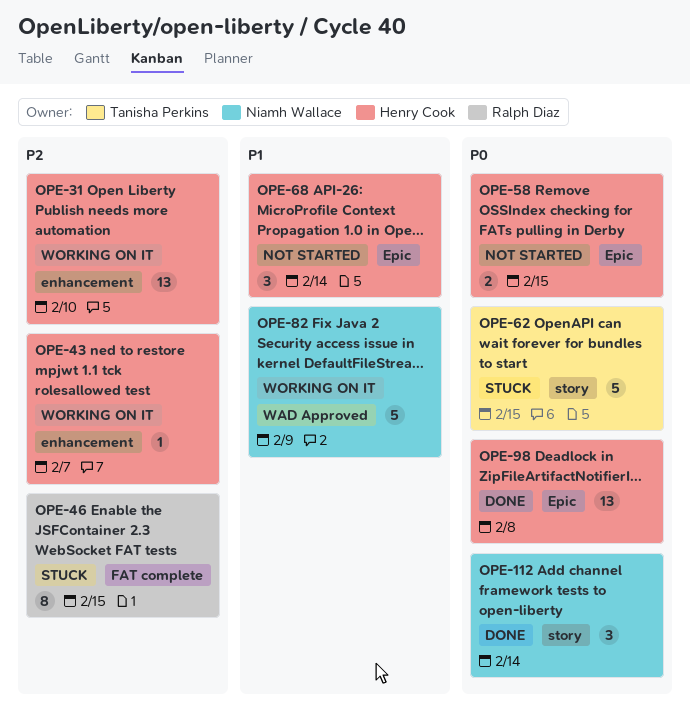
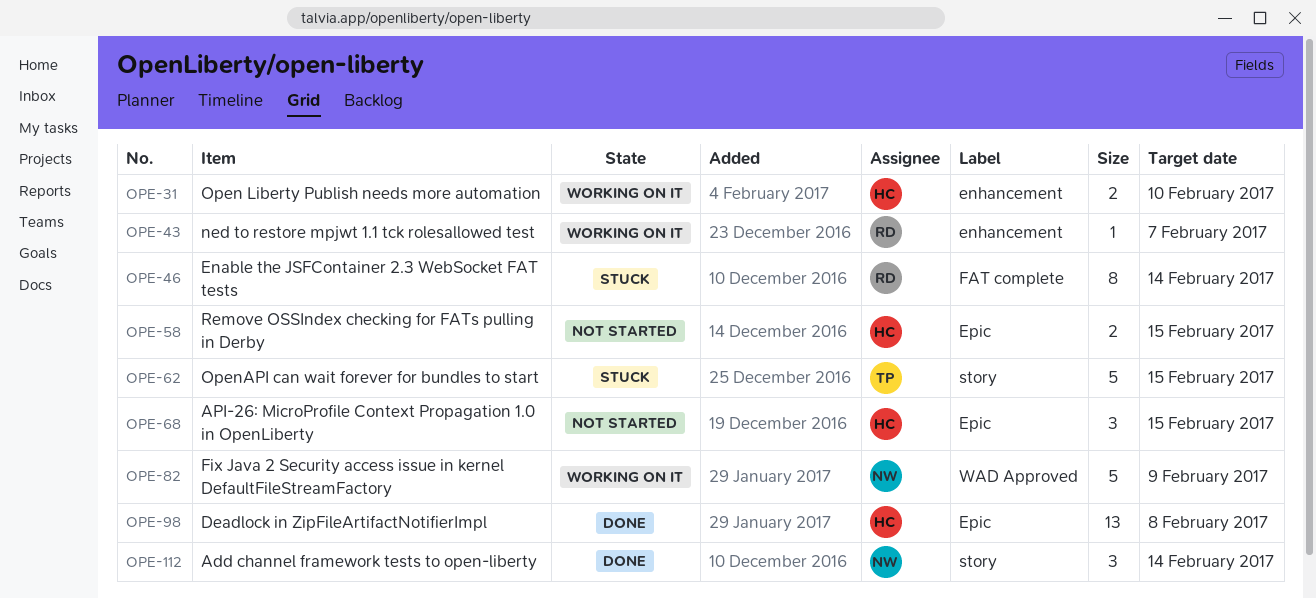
OPE-31, estimate: 13 -> 2
OPE-43, owner: Henry Cook -> Ralph Diaz
OPE-46, due: Feb 15 -> Feb 14
OPE-68, due: Feb 14 -> Feb 15

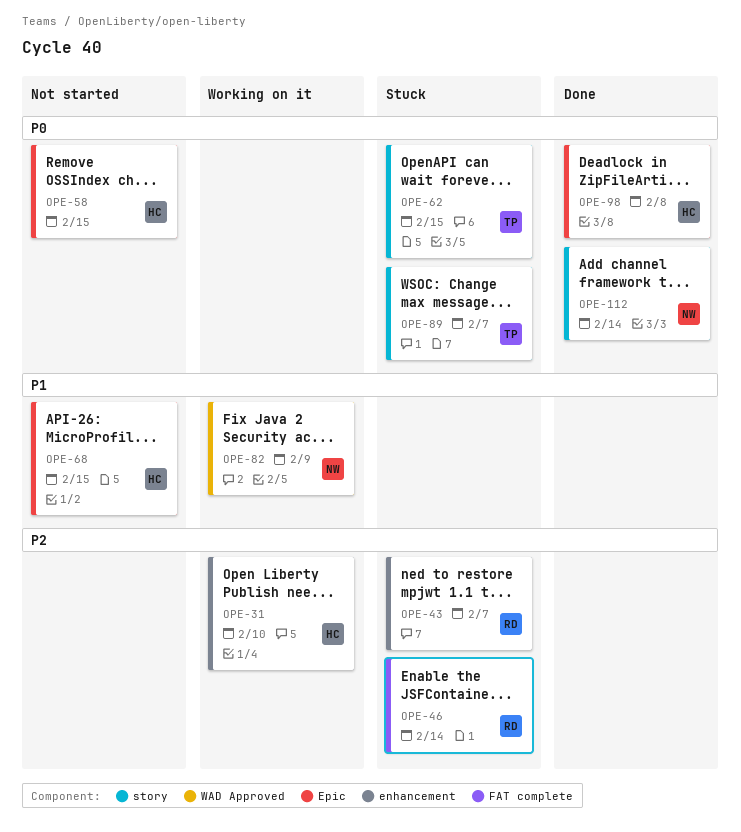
OPE-43, status: Working on it -> Stuck
OPE-89: none -> present

